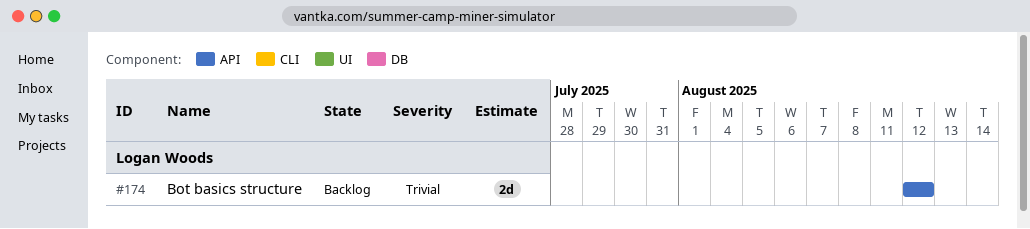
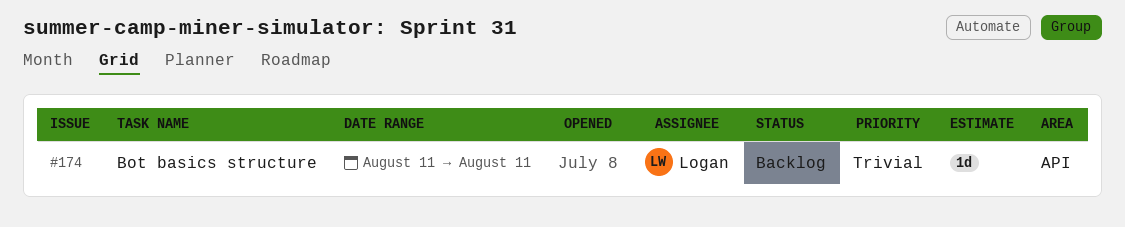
#174, estimate: 2d -> 1d
#174, start: Aug 12 -> Aug 11
#174, due: Aug 12 -> Aug 11

